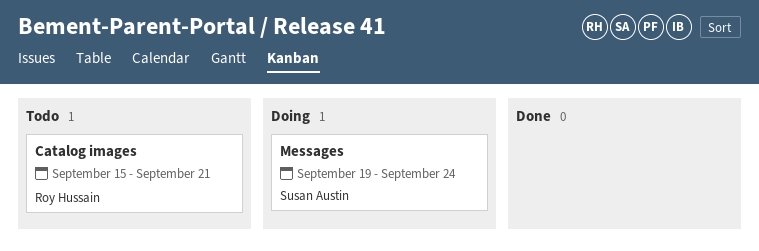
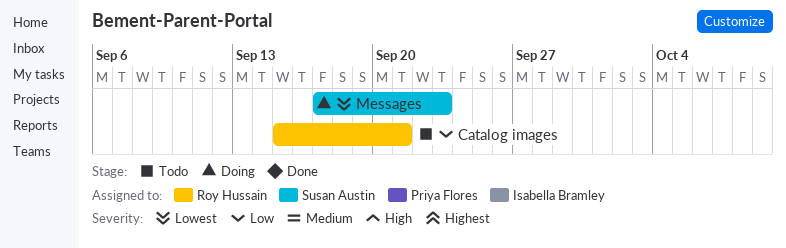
Messages, start: Sep 19 -> Sep 17
Messages, due: Sep 24 -> Sep 23

